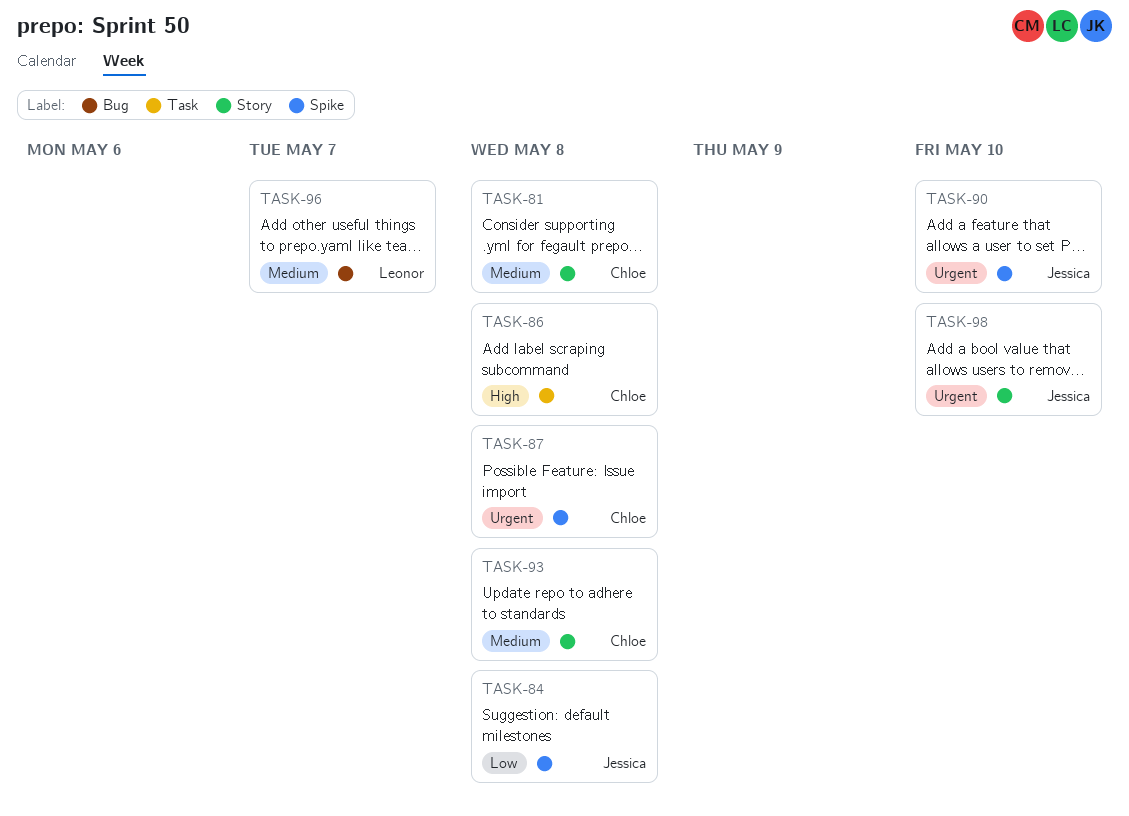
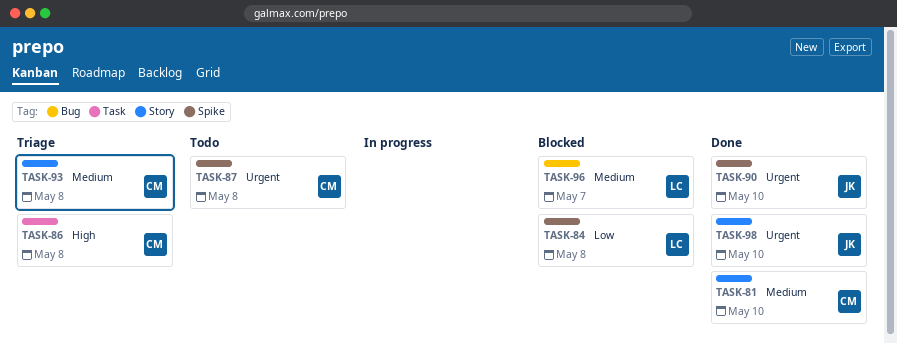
TASK-81, due: May 8 -> May 10
TASK-84, owner: Jessica -> Leonor

